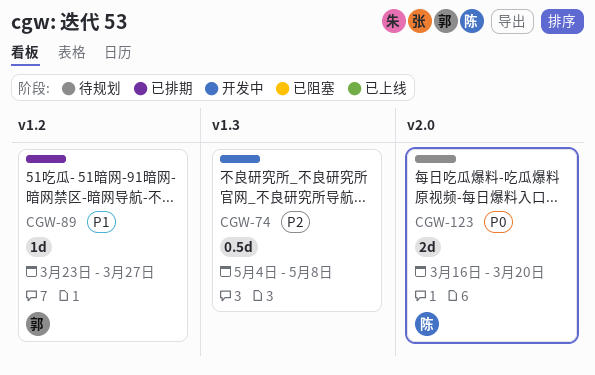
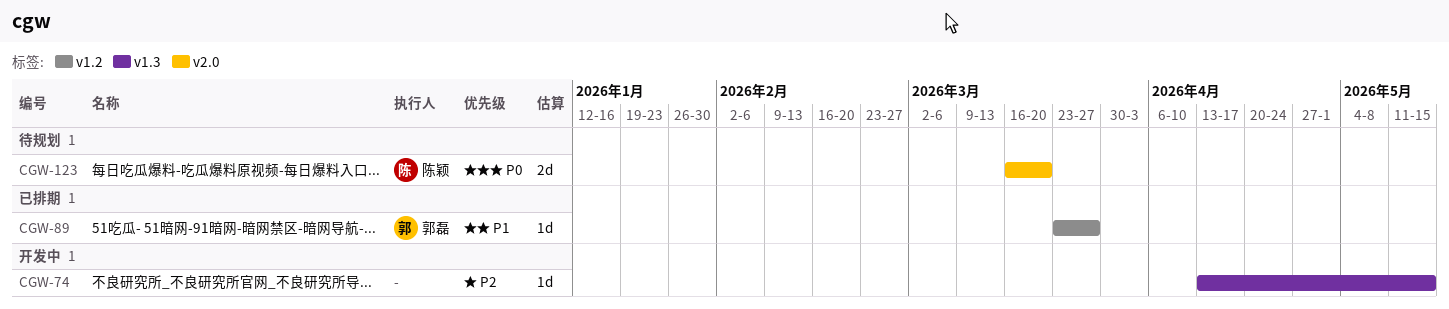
CGW-74, estimate: 0.5d -> 1d
CGW-74, start: May 4 -> Apr 13
CGW-74, due: May 8 -> May 15

